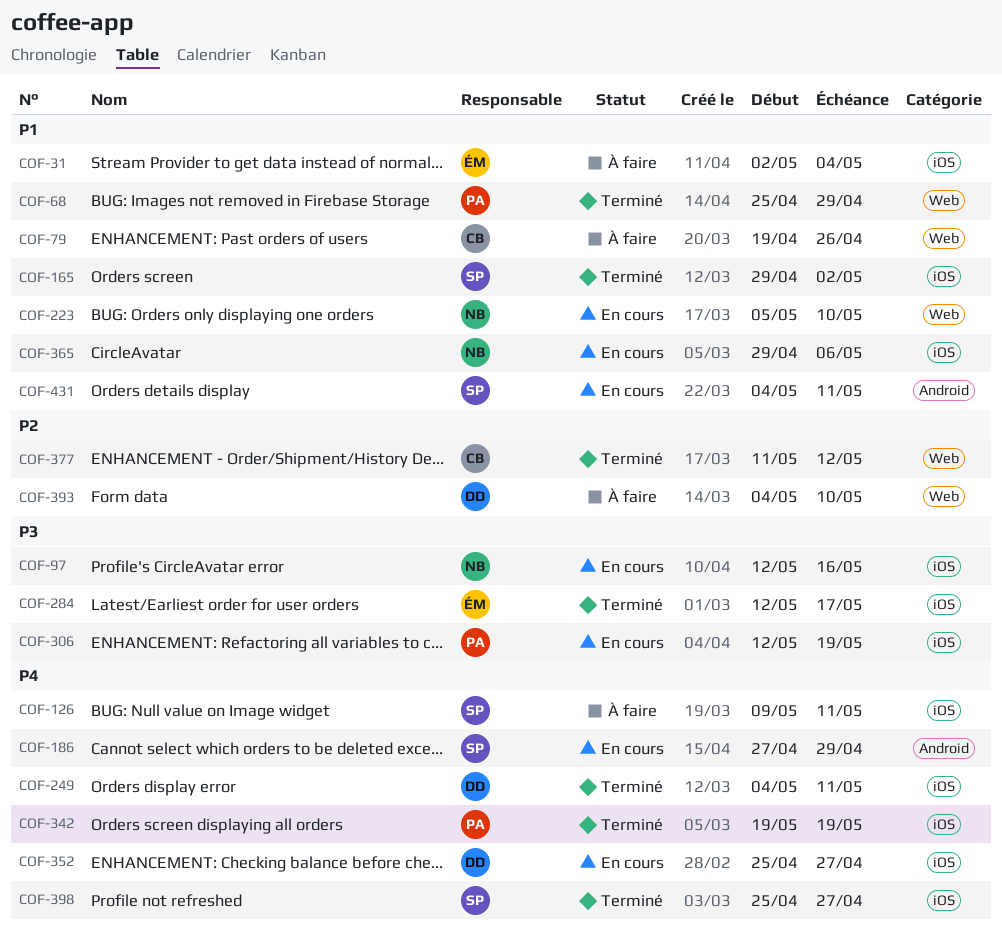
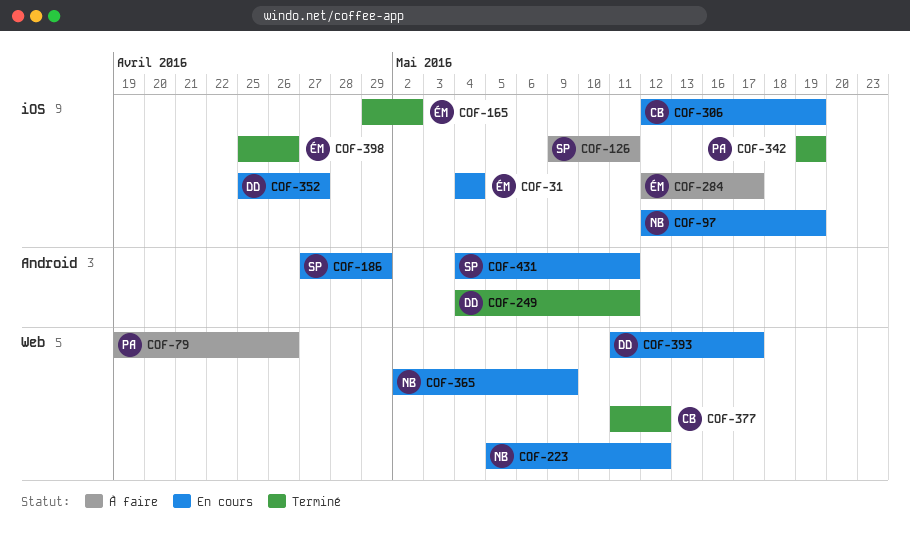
COF-31, status: À faire -> En cours
COF-31, start: May 2 -> May 4
COF-68: present -> none
COF-79, owner: CB -> PA
COF-97, due: May 16 -> May 19
COF-165, owner: SP -> ÉM
COF-223, due: May 10 -> May 12
COF-249, label: iOS -> Android
COF-284, status: Terminé -> À faire
COF-306, owner: PA -> CB
COF-365, label: iOS -> Web
COF-365, start: Apr 29 -> May 2
COF-365, due: May 6 -> May 9
COF-393, status: À faire -> En cours
COF-393, start: May 4 -> May 11
COF-393, due: May 10 -> May 17
COF-398, owner: SP -> ÉM
COF-398, due: Apr 27 -> Apr 26

